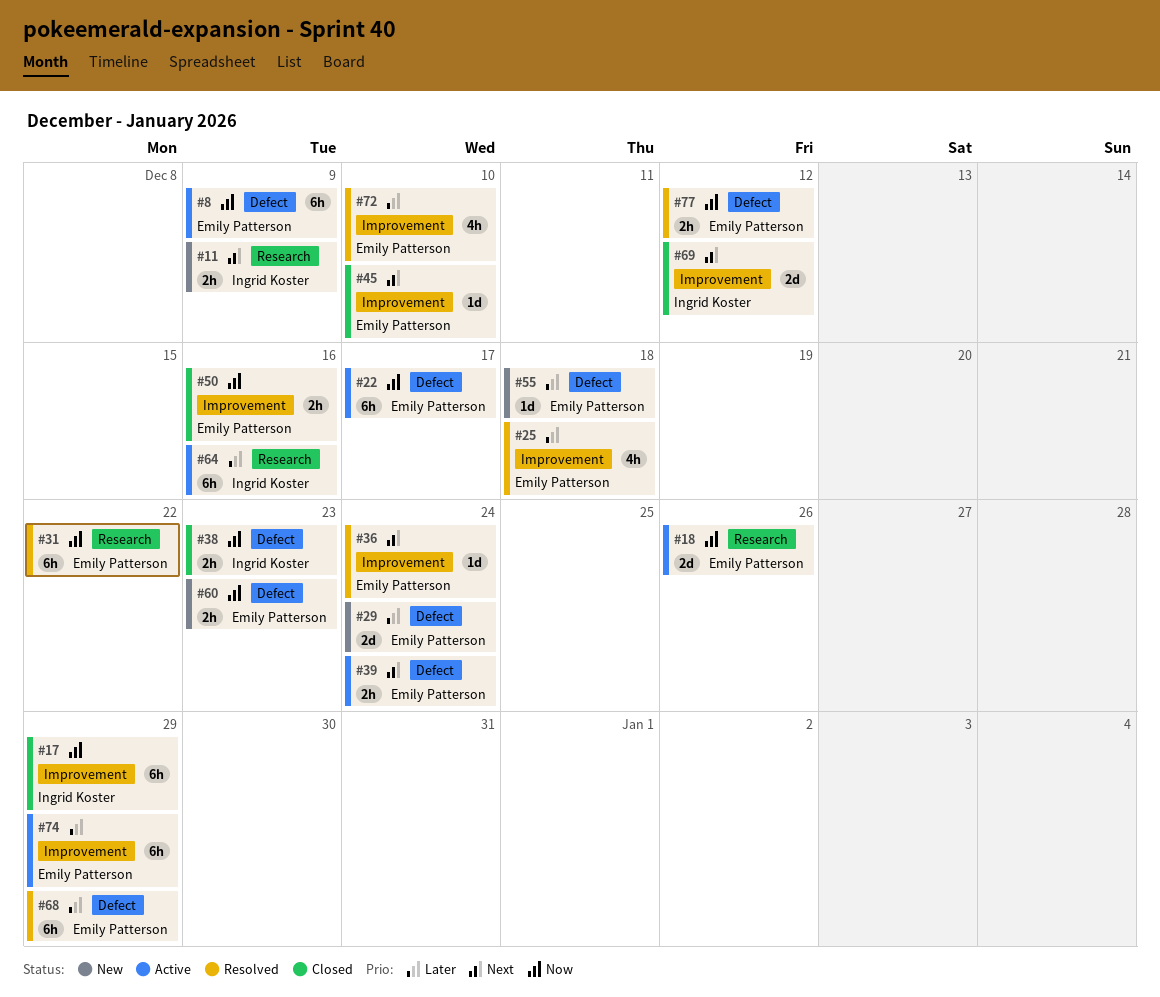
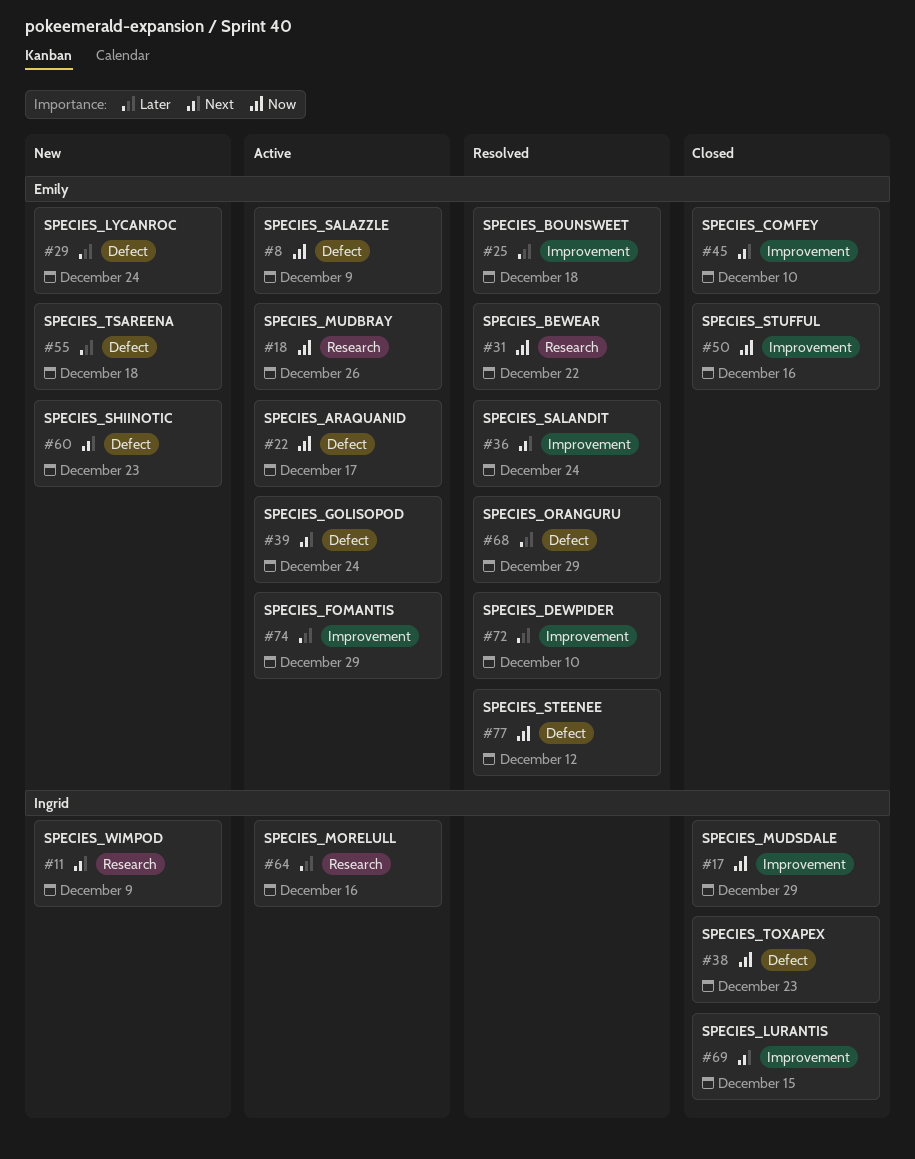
#60, priority: Now -> Next
#69, due: Dec 12 -> Dec 15

